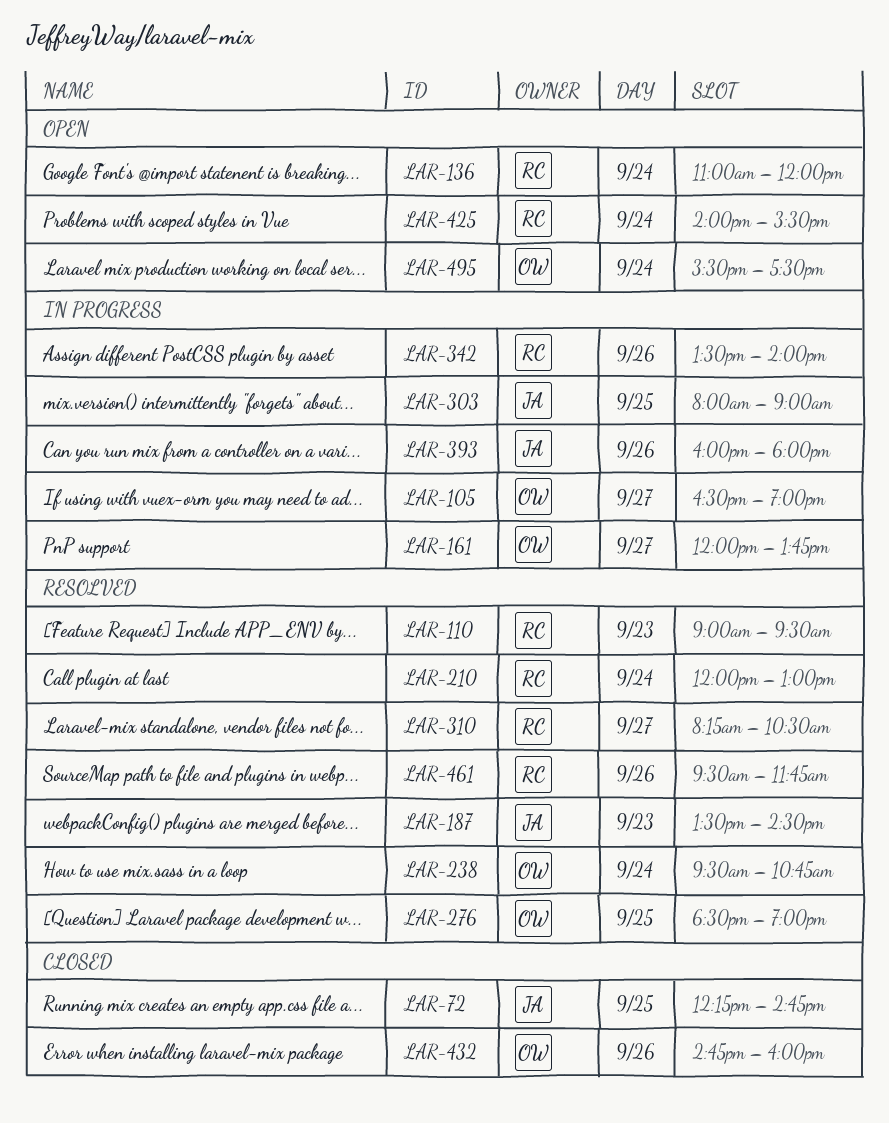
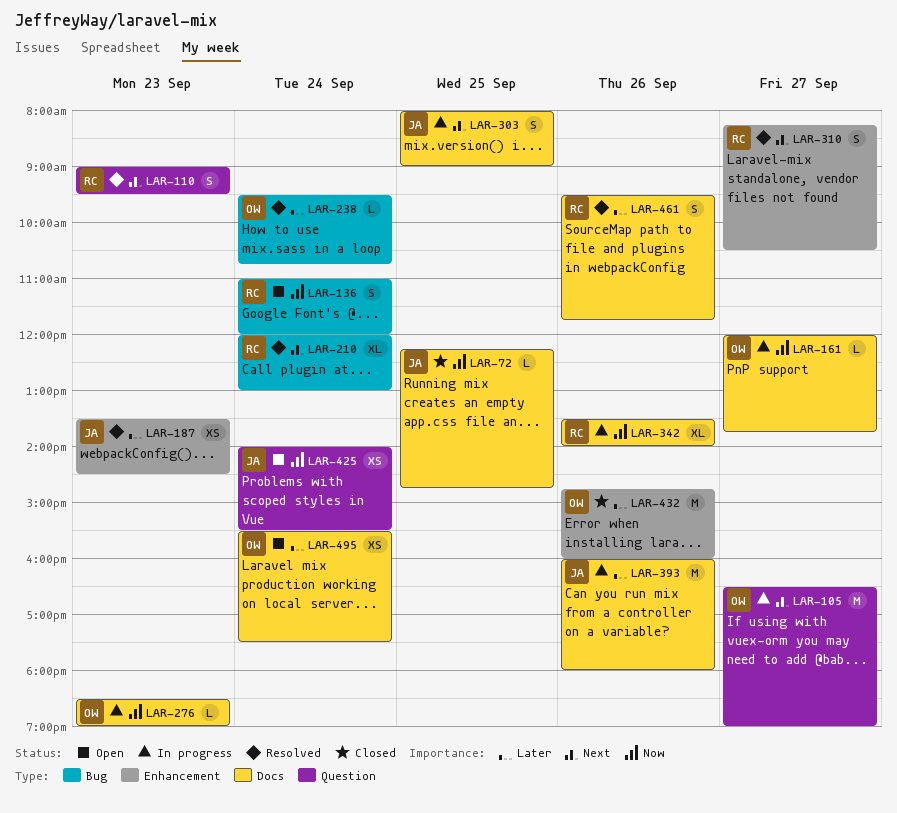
LAR-276, status: Resolved -> In progress
LAR-276, day: Sep 25 -> Sep 23
LAR-425, owner: RC -> JA

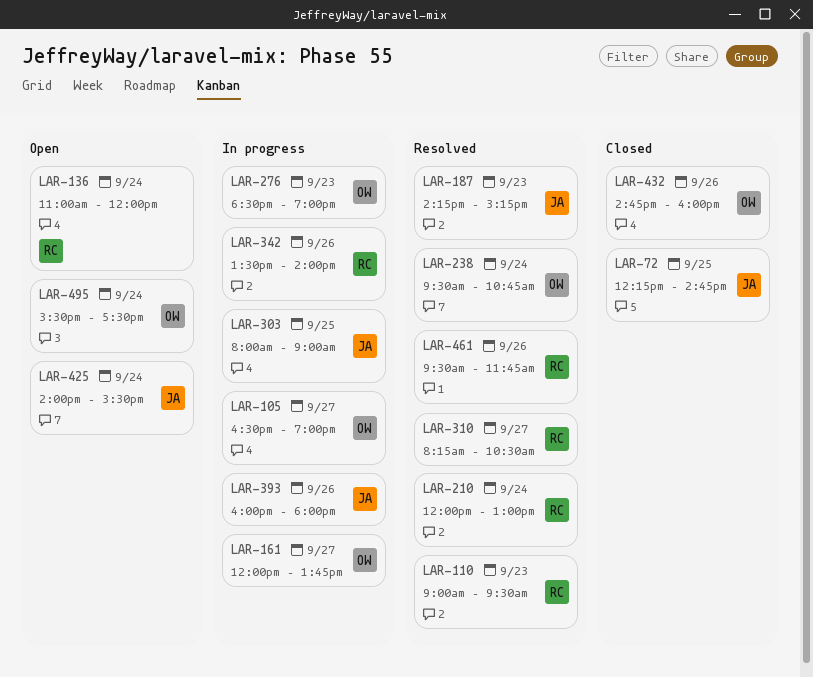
LAR-187, begins: 13:30 -> 14:15
LAR-187, ends: 14:30 -> 15:15

